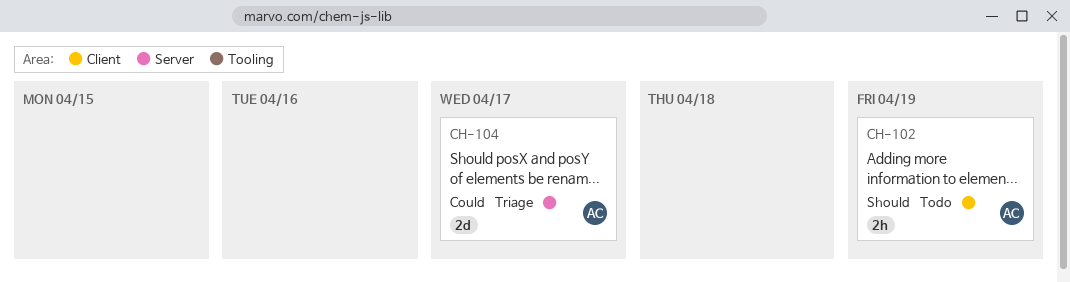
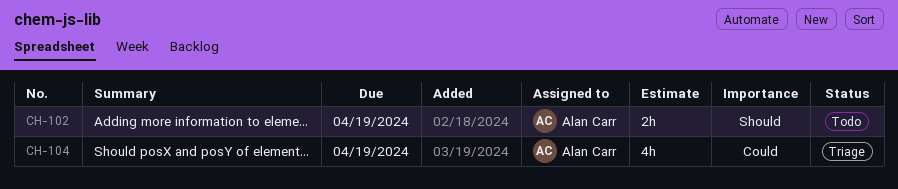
CH-104, estimate: 2d -> 4h
CH-104, due: Apr 17 -> Apr 19

